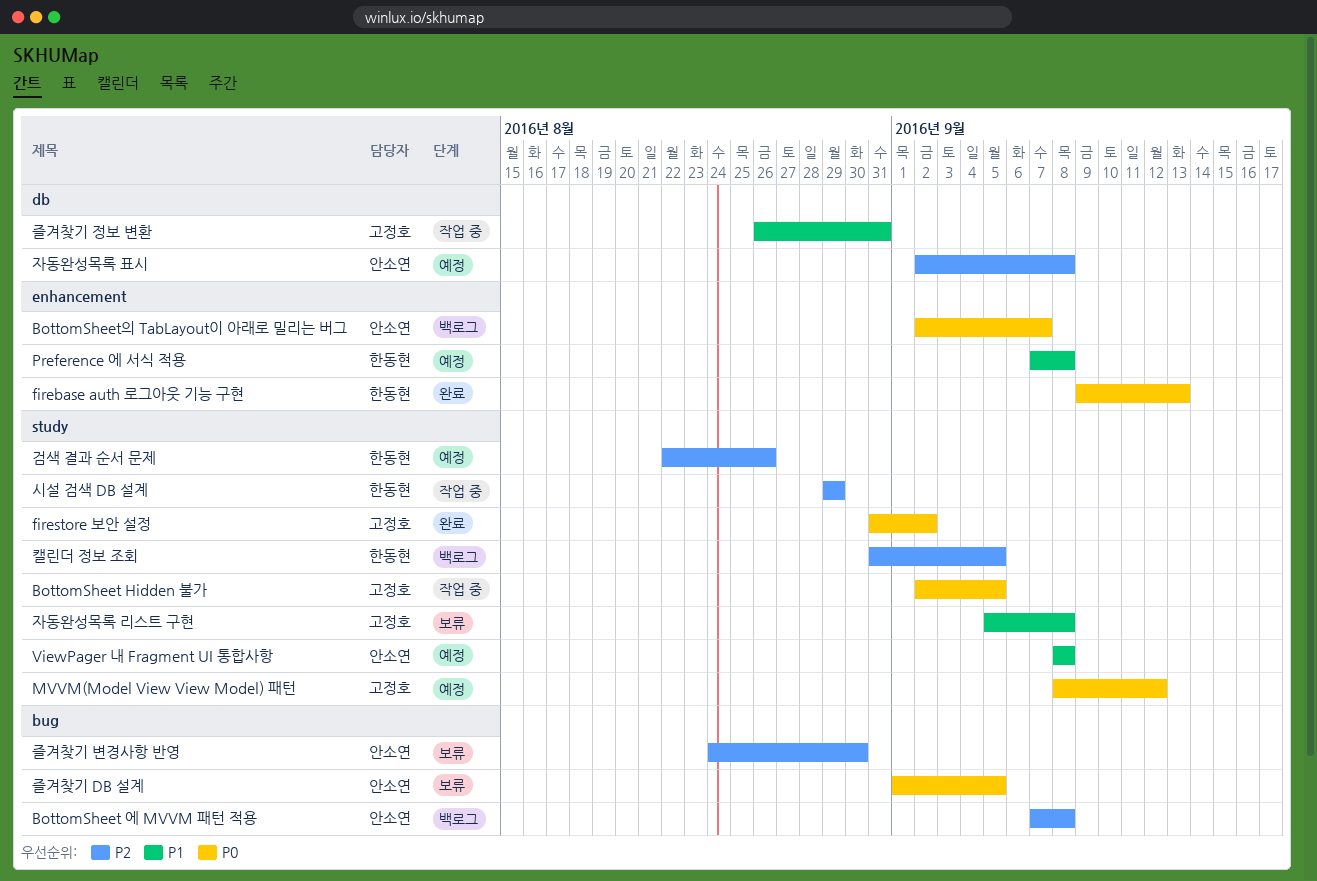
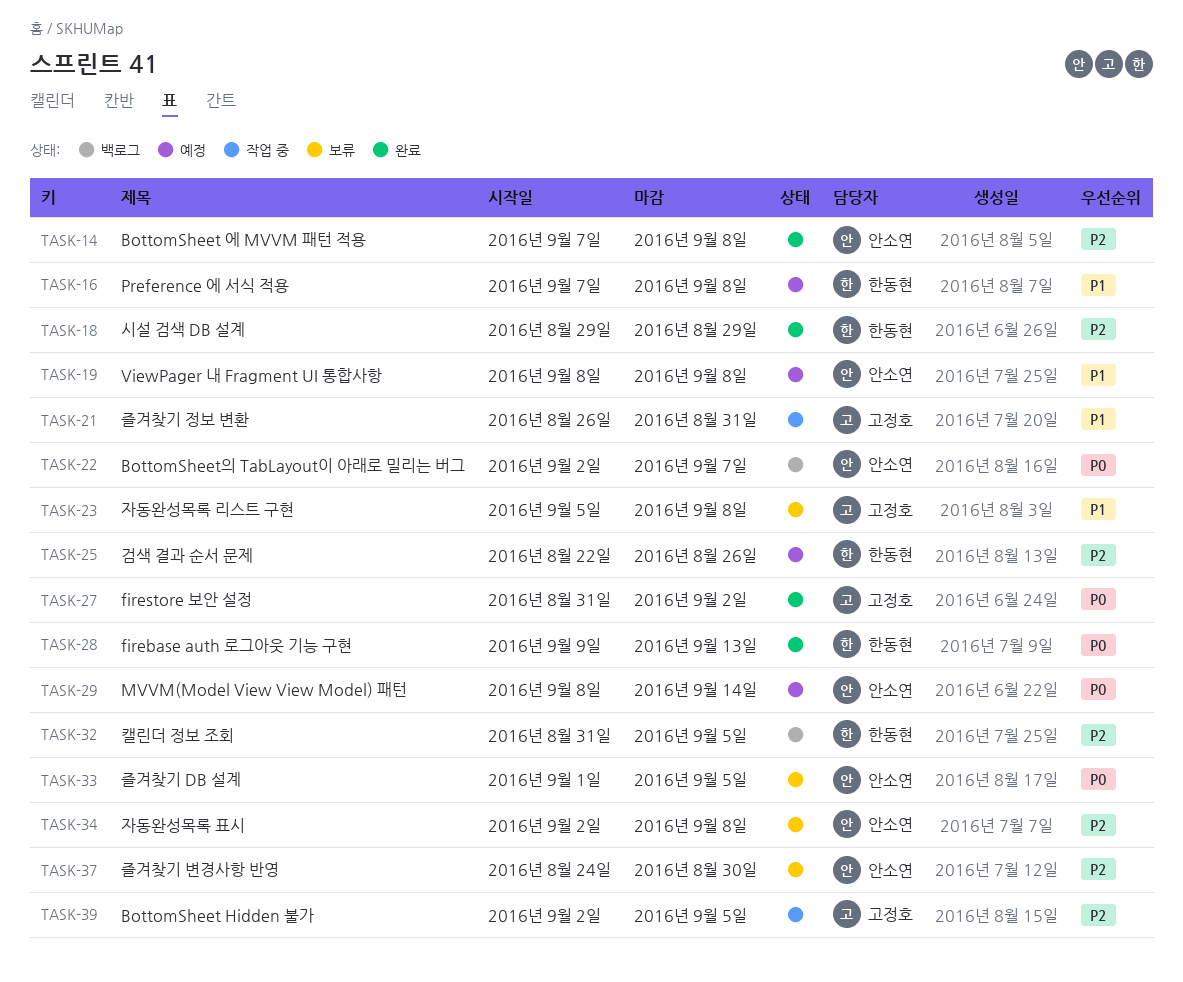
BottomSheet Hidden 불가, priority: P0 -> P2
BottomSheet 에 MVVM 패턴 적용, status: 백로그 -> 완료
MVVM(Model View View Model) 패턴, owner: 고정호 -> 안소연
MVVM(Model View View Model) 패턴, due: Sep 12 -> Sep 14
시설 검색 DB 설계, status: 작업 중 -> 완료
자동완성목록 표시, status: 예정 -> 보류

